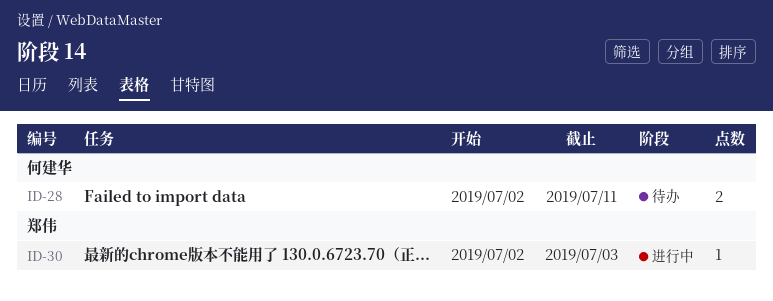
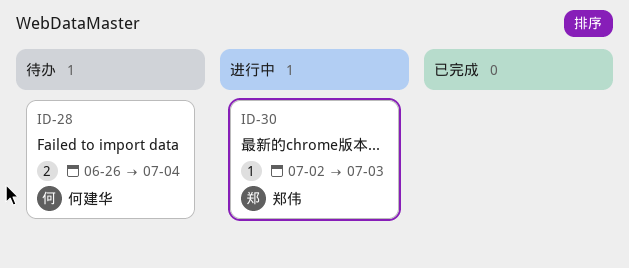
ID-28, start: Jul 2 -> Jun 26
ID-28, due: Jul 11 -> Jul 4

